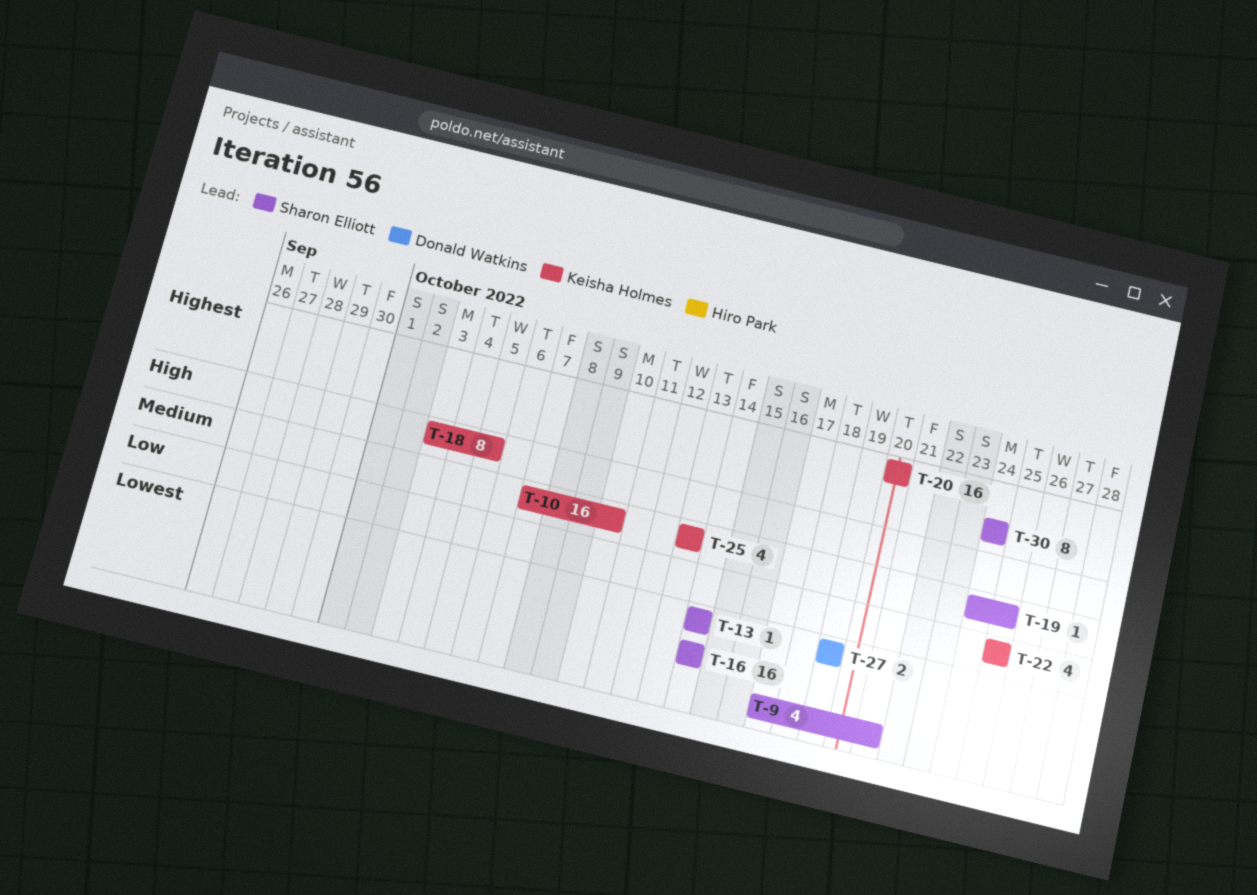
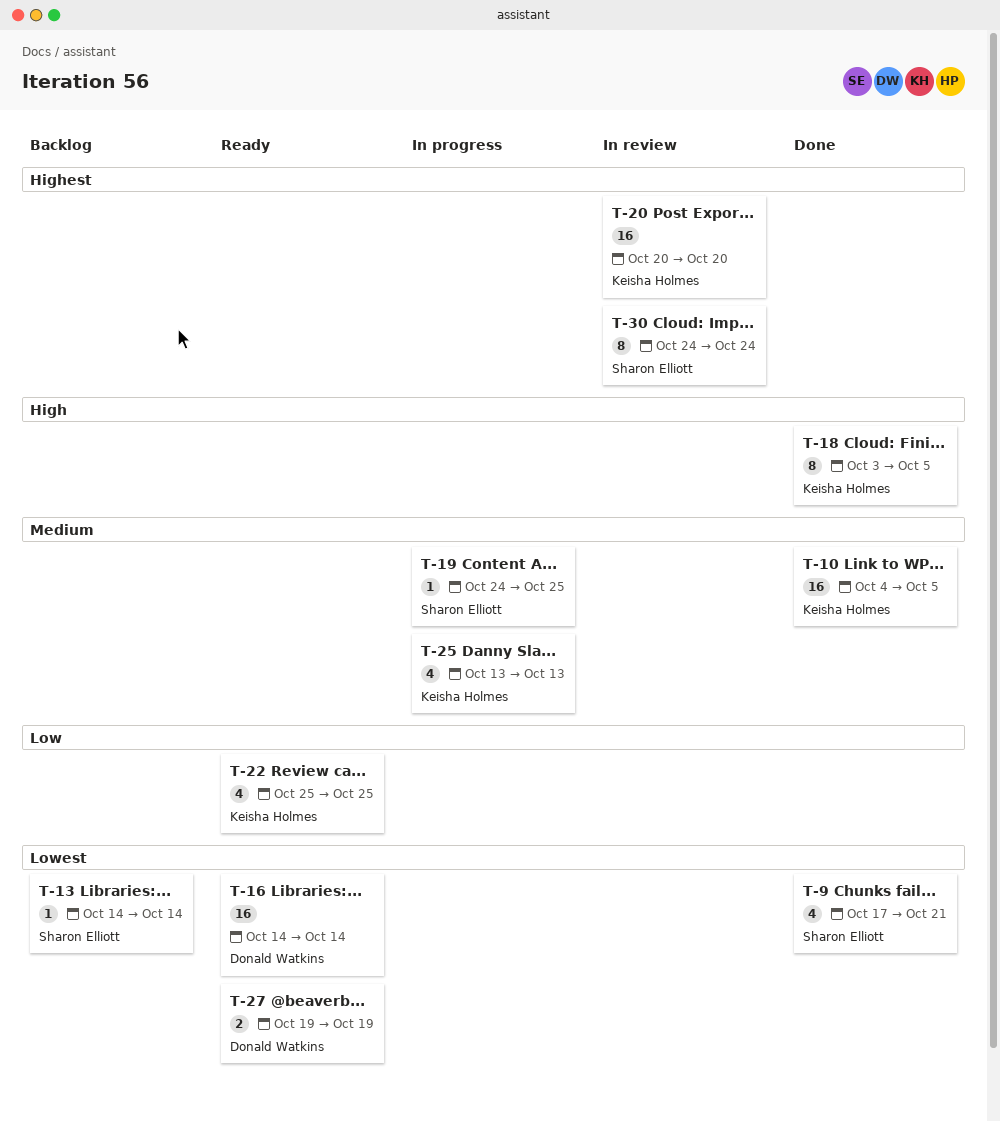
T-10, start: Oct 7 -> Oct 4
T-10, due: Oct 10 -> Oct 5
T-16, owner: Sharon Elliott -> Donald Watkins

